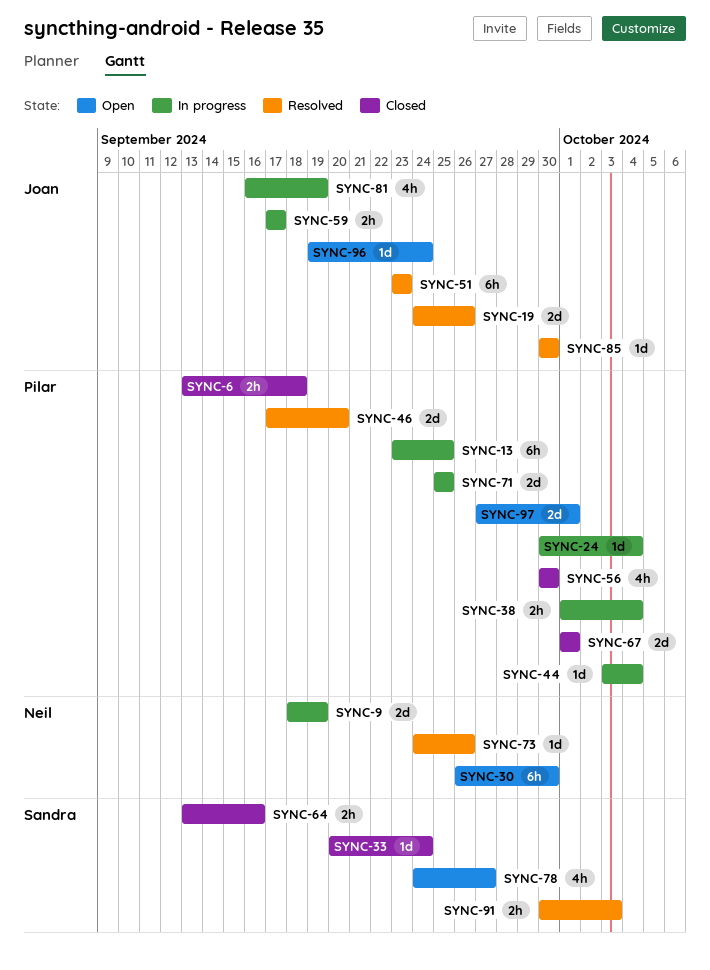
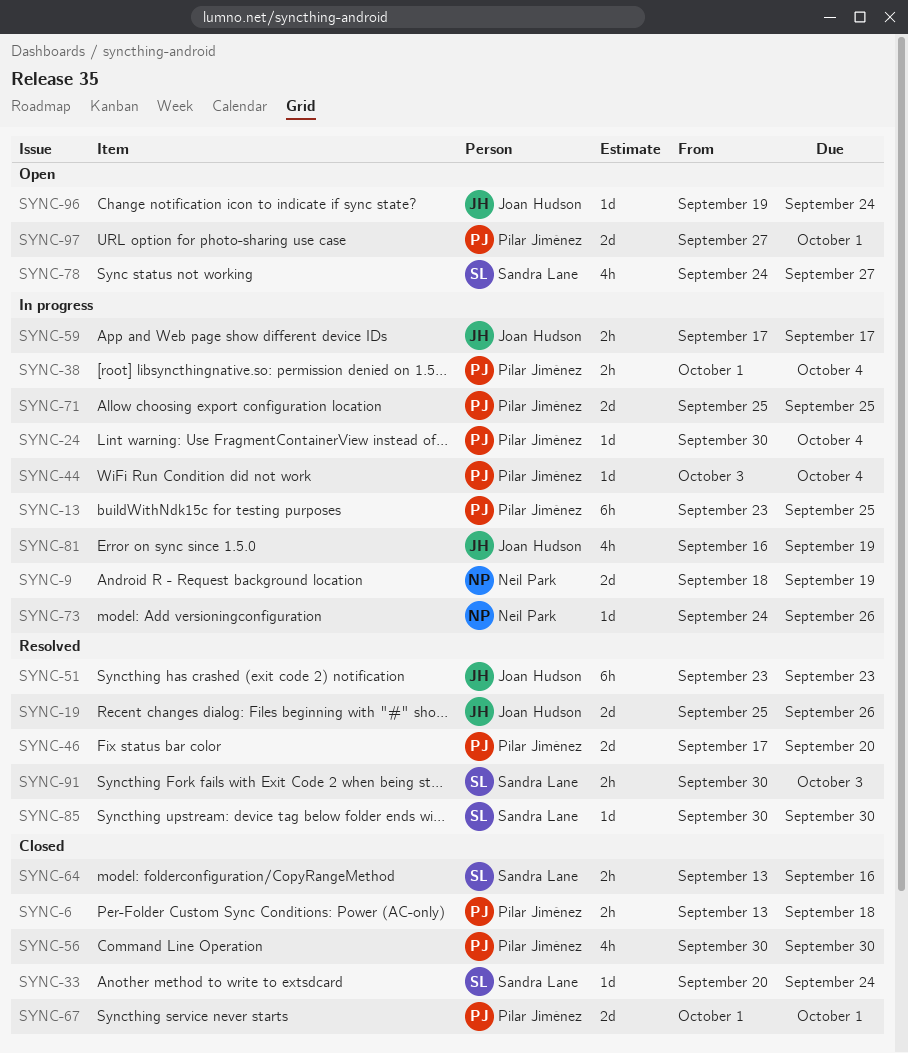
SYNC-19, start: Sep 24 -> Sep 25
SYNC-30: present -> none
SYNC-73, status: Resolved -> In progress
SYNC-85, owner: Joan Hudson -> Sandra Lane

